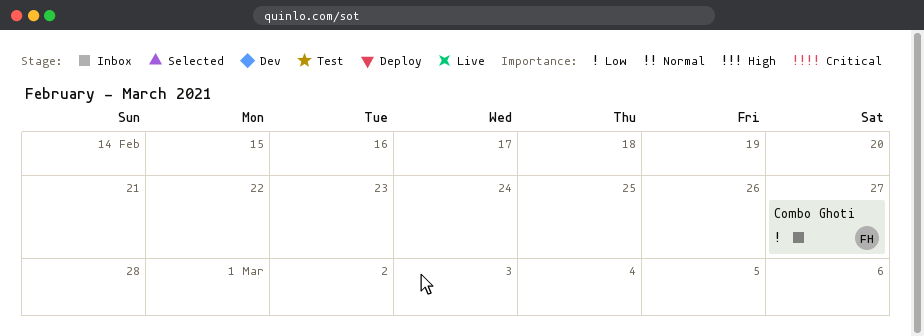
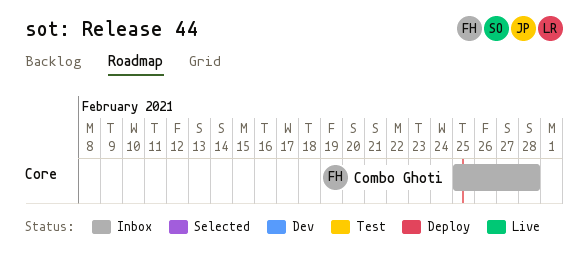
Combo Ghoti, due: Feb 27 -> Feb 28

